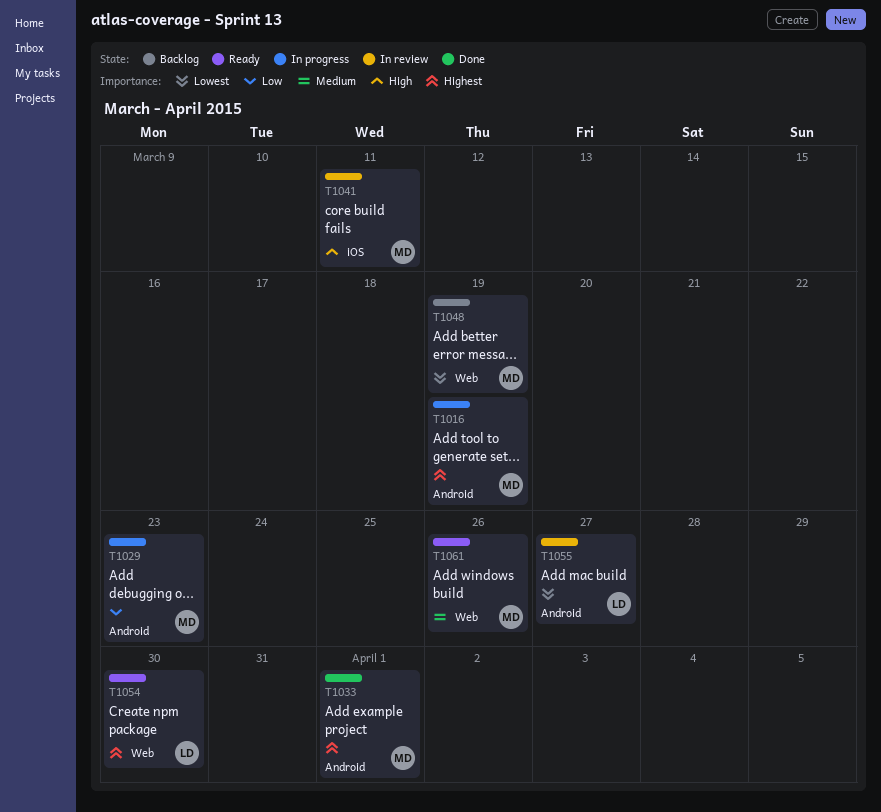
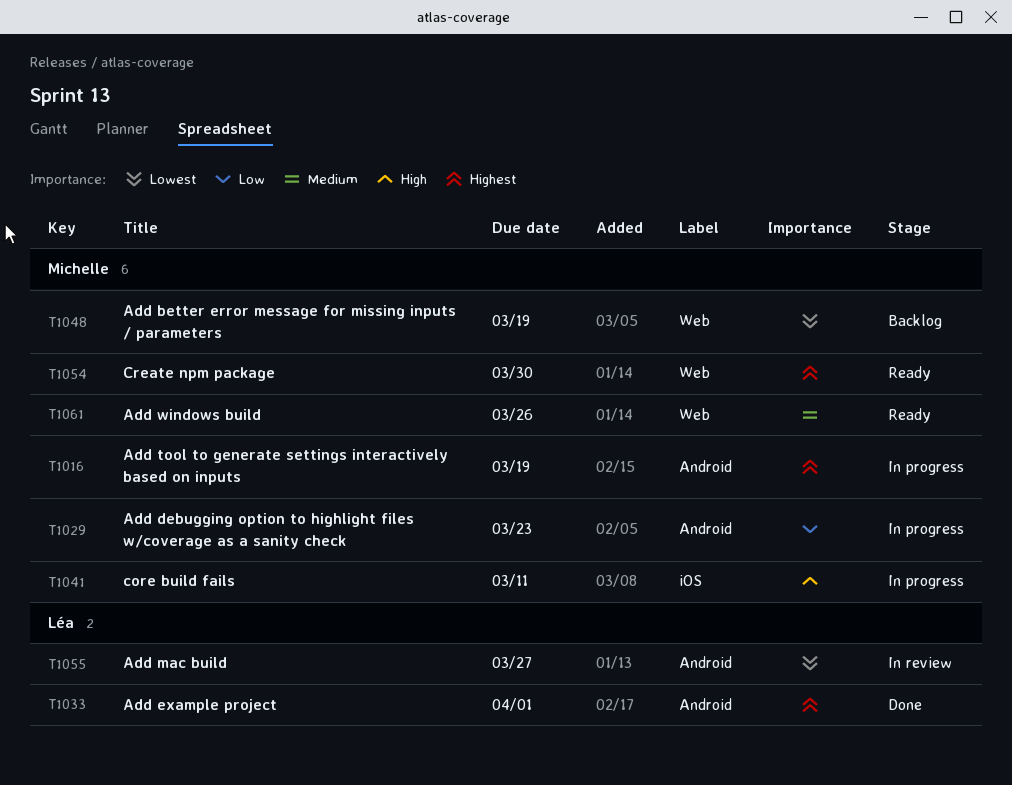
T1033, owner: Michelle -> Léa
T1041, status: In review -> In progress
T1054, owner: Léa -> Michelle

